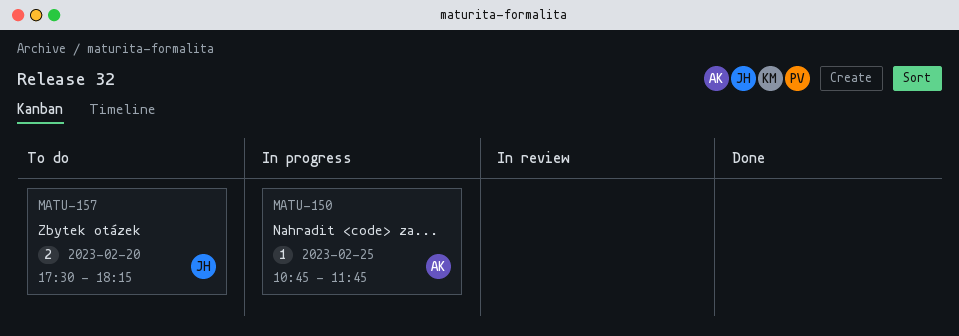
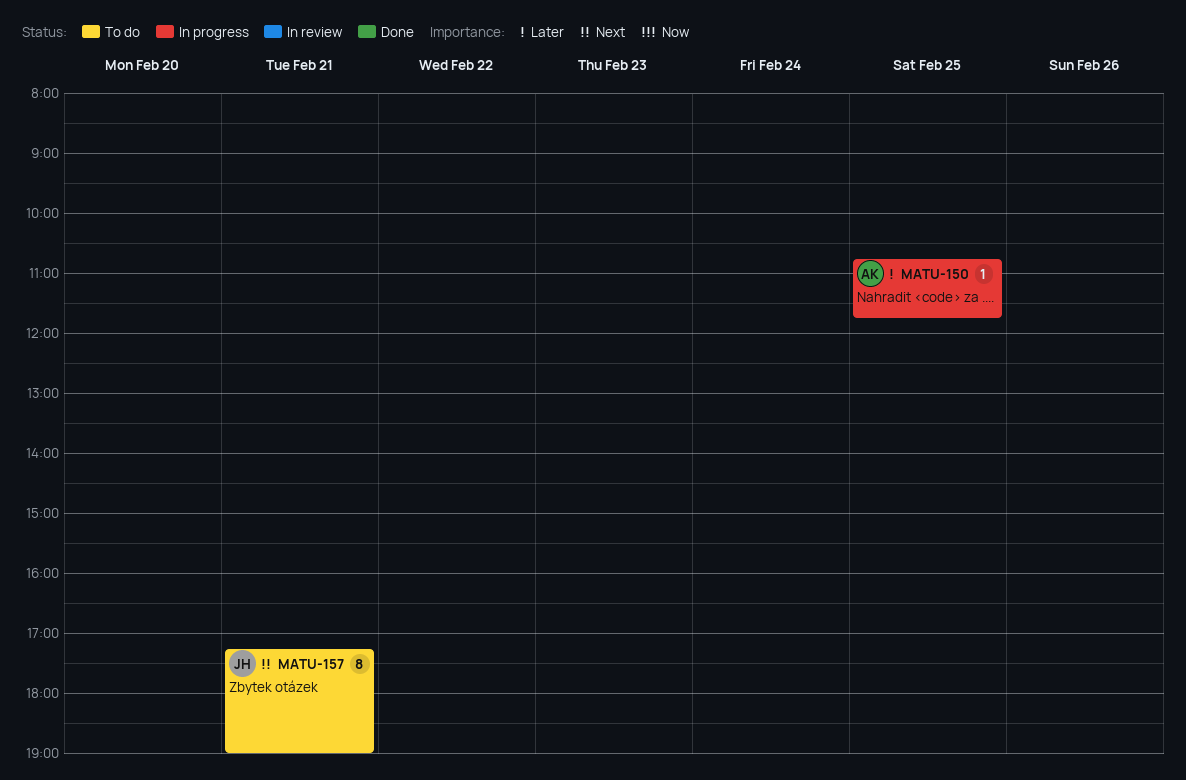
MATU-157, estimate: 2 -> 8
MATU-157, day: Feb 20 -> Feb 21
MATU-157, begins: 17:30 -> 17:15
MATU-157, ends: 18:15 -> 19:00

